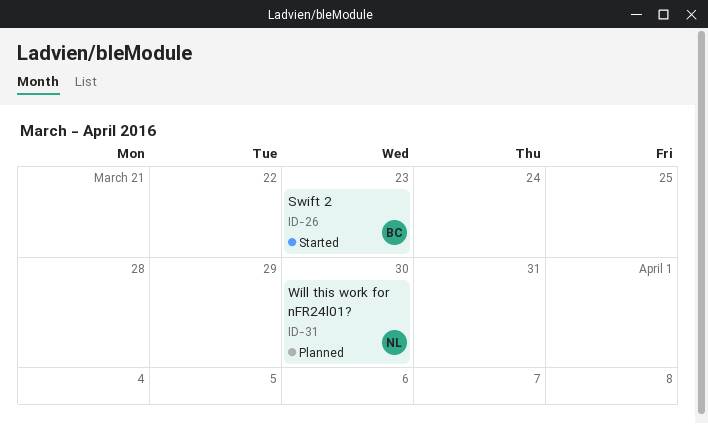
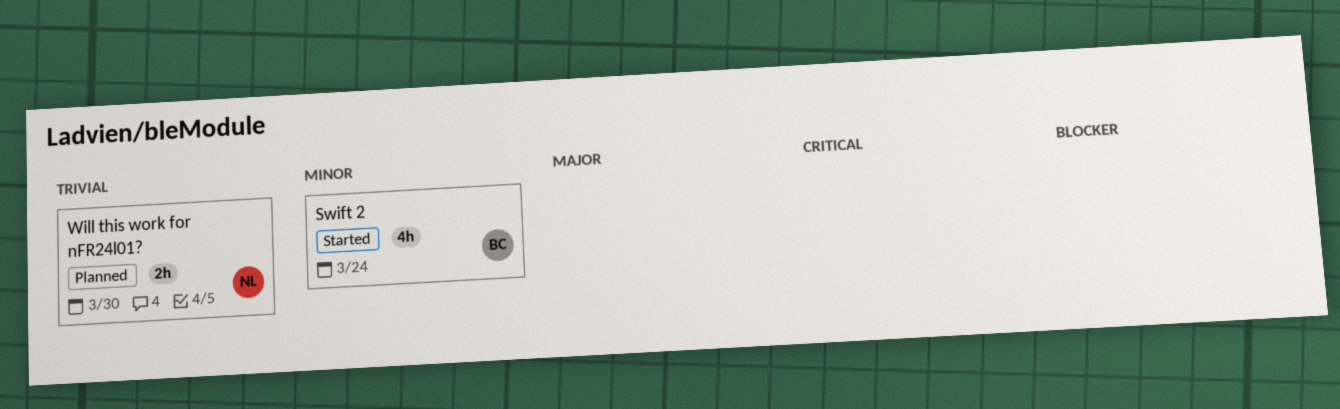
Swift 2, due: Mar 23 -> Mar 24

